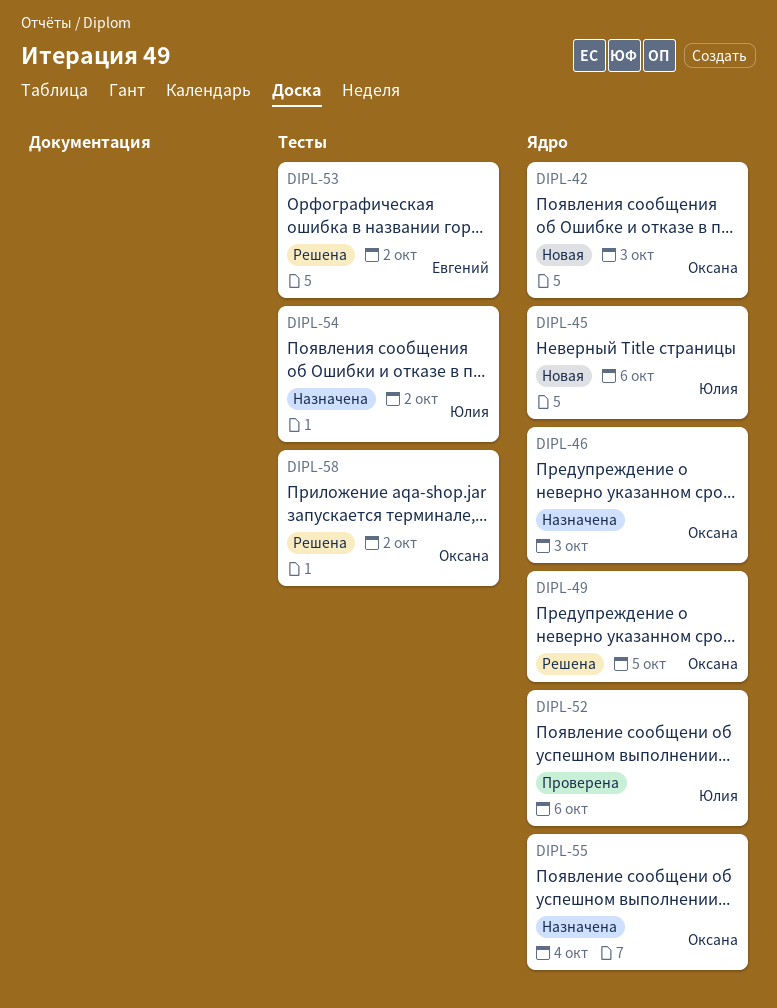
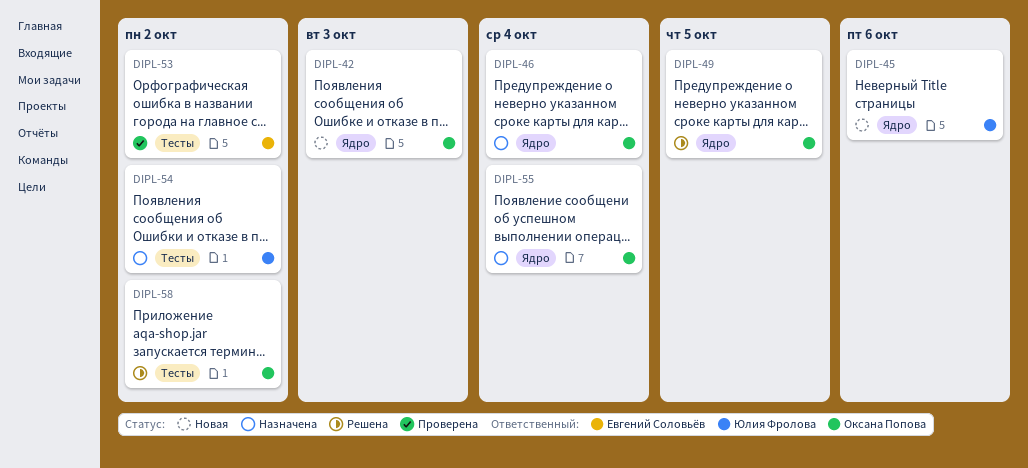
DIPL-46, due: Oct 3 -> Oct 4
DIPL-52: present -> none
DIPL-53, status: Решена -> Проверена

